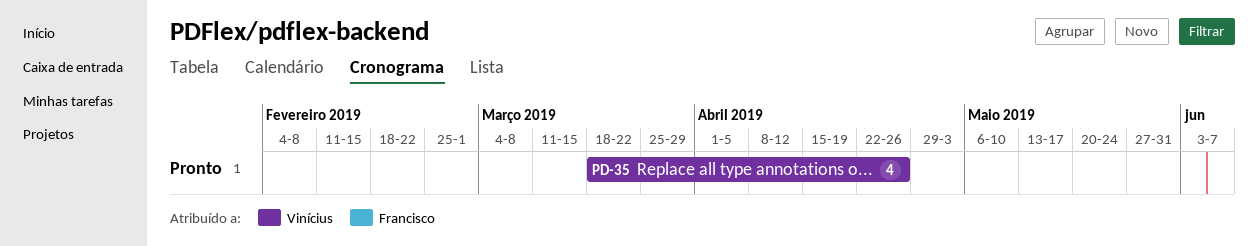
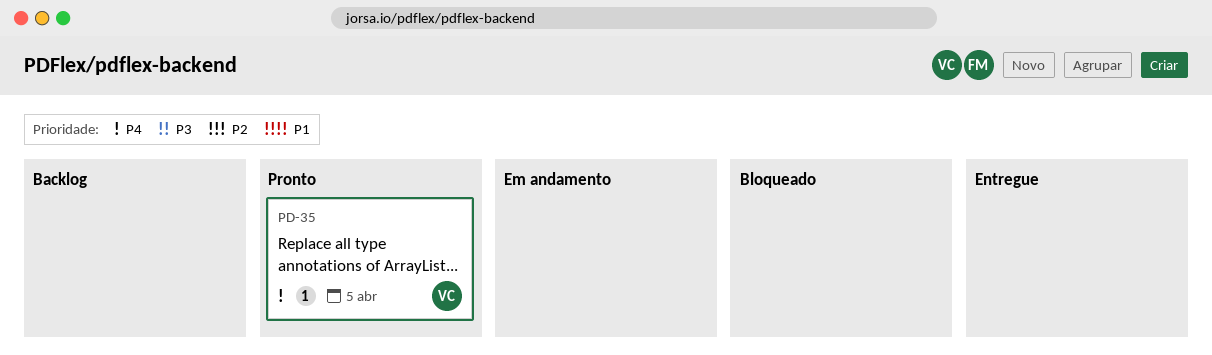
PD-35, estimate: 4 -> 1
PD-35, due: Apr 26 -> Apr 5

